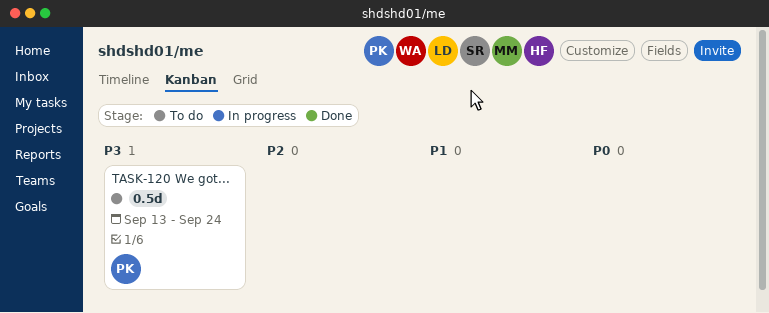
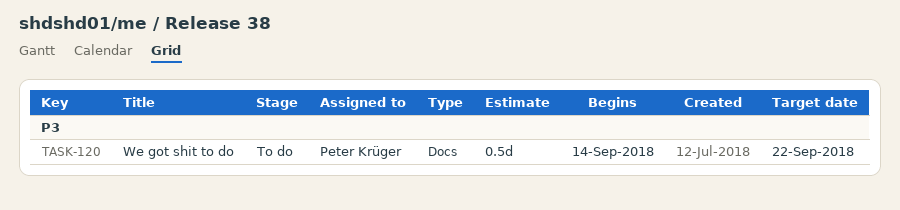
TASK-120, start: Sep 13 -> Sep 14
TASK-120, due: Sep 24 -> Sep 22

